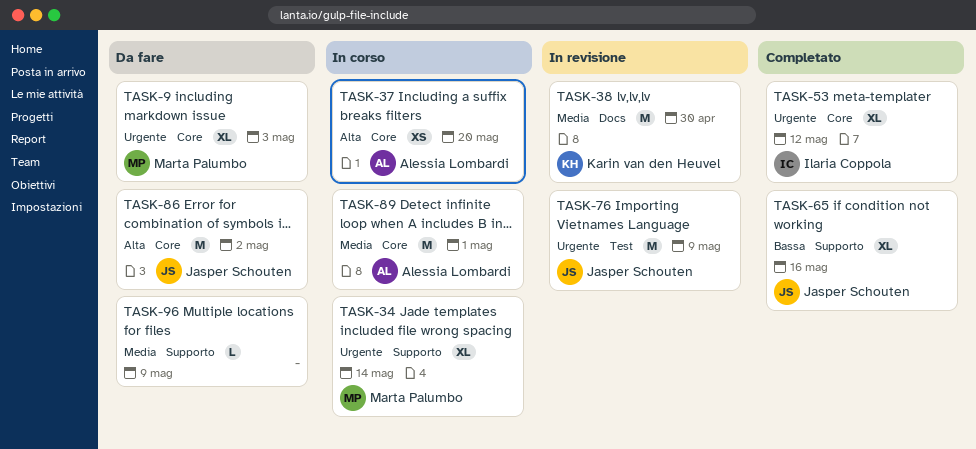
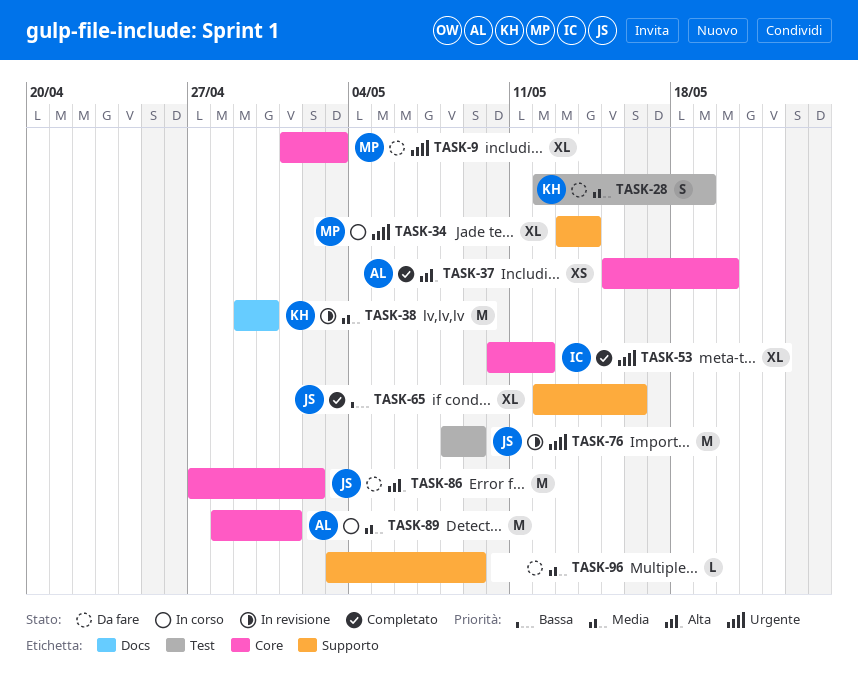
TASK-28: none -> present
TASK-37, status: In corso -> Completato

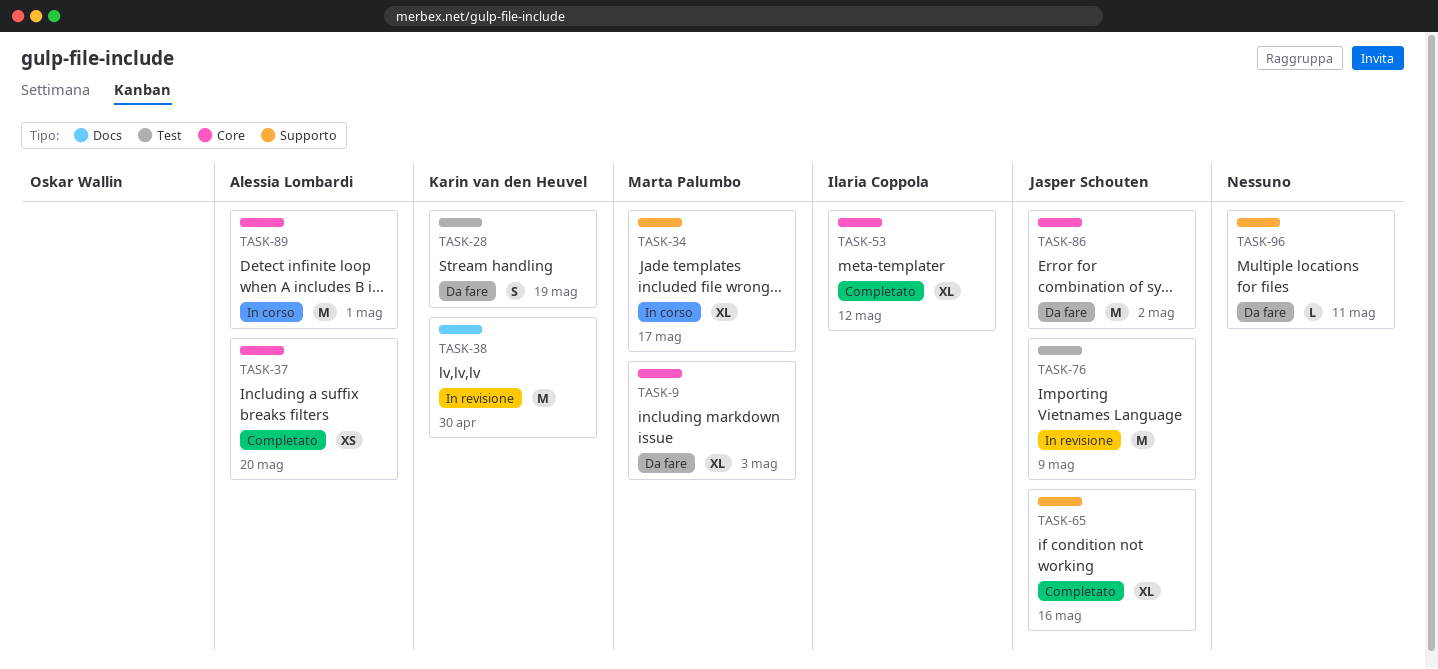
TASK-34, due: May 14 -> May 17
TASK-96, due: May 9 -> May 11

